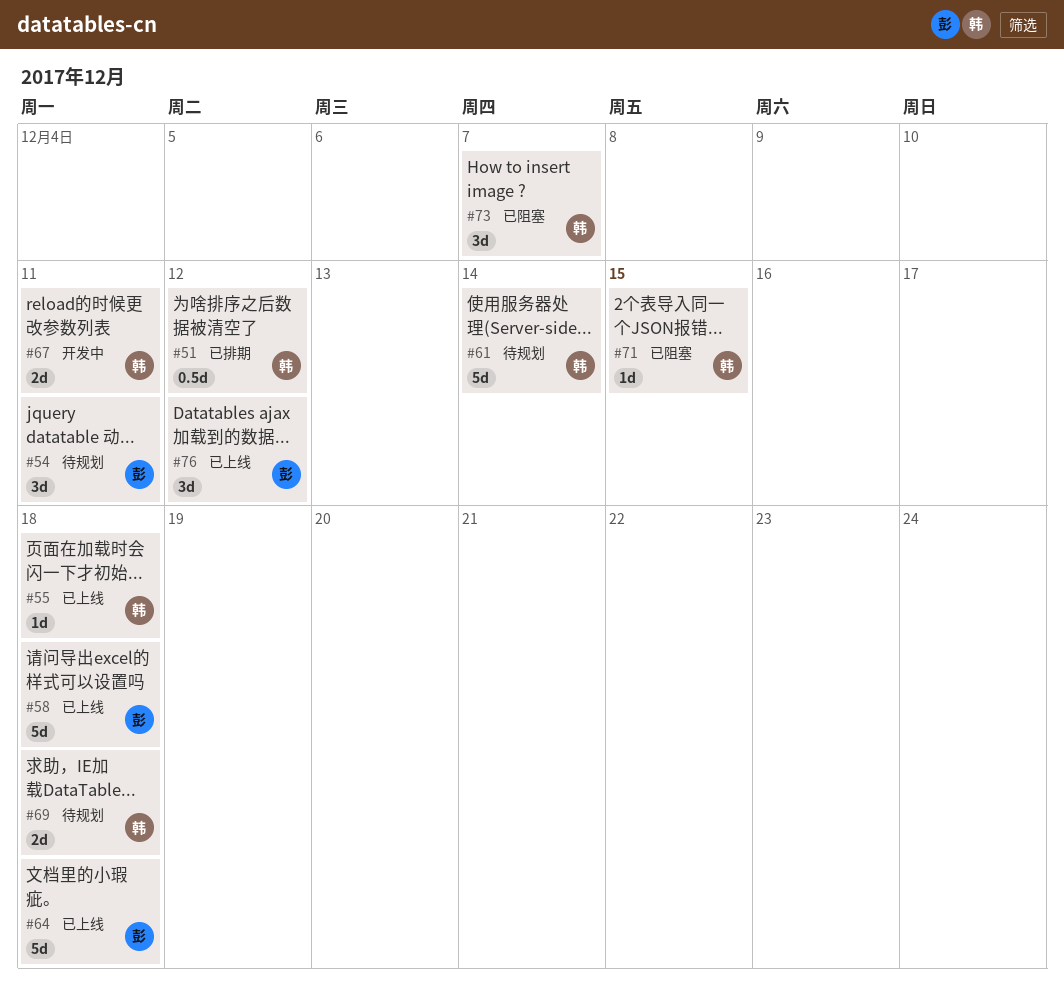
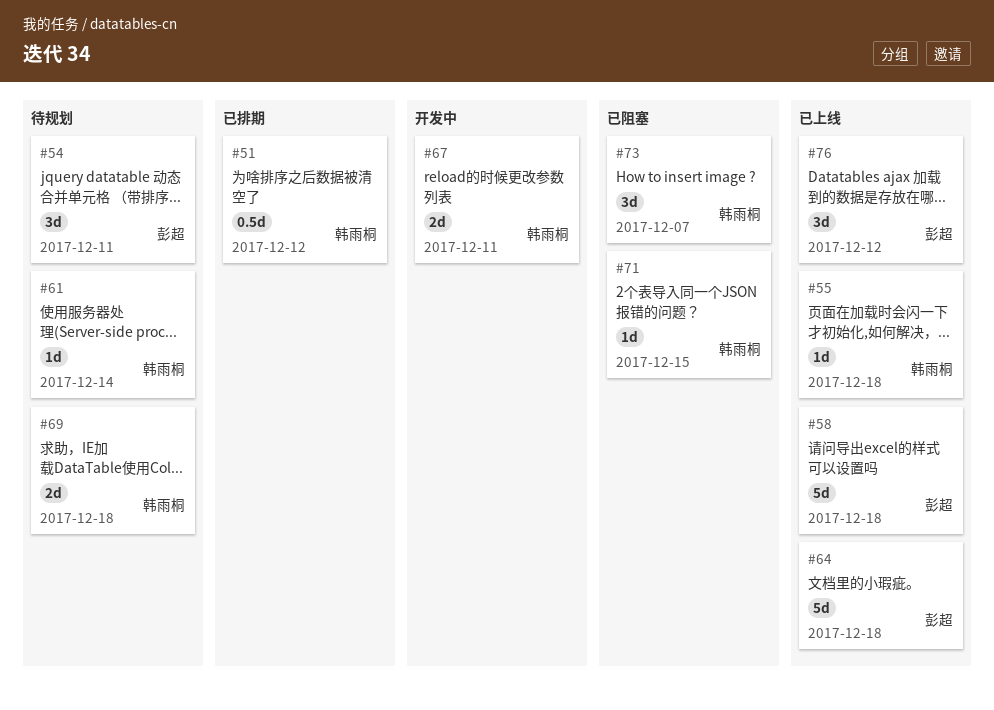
#61, estimate: 5d -> 1d

